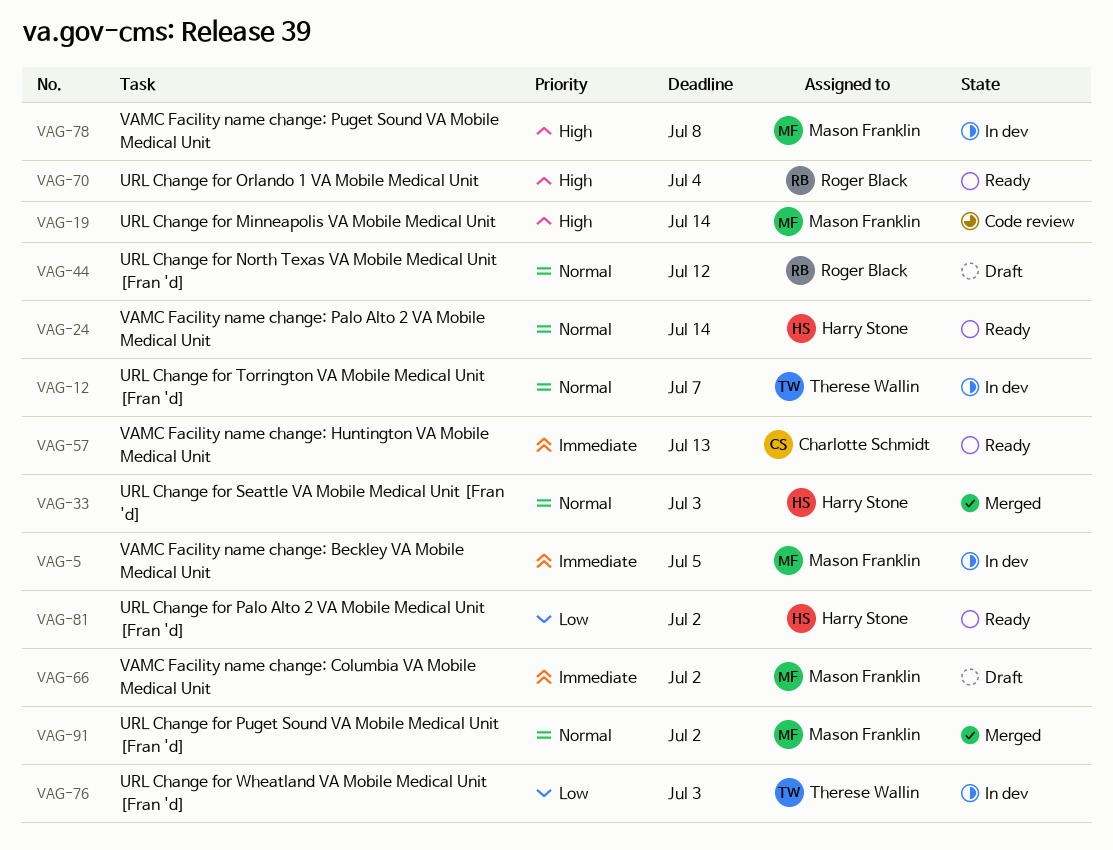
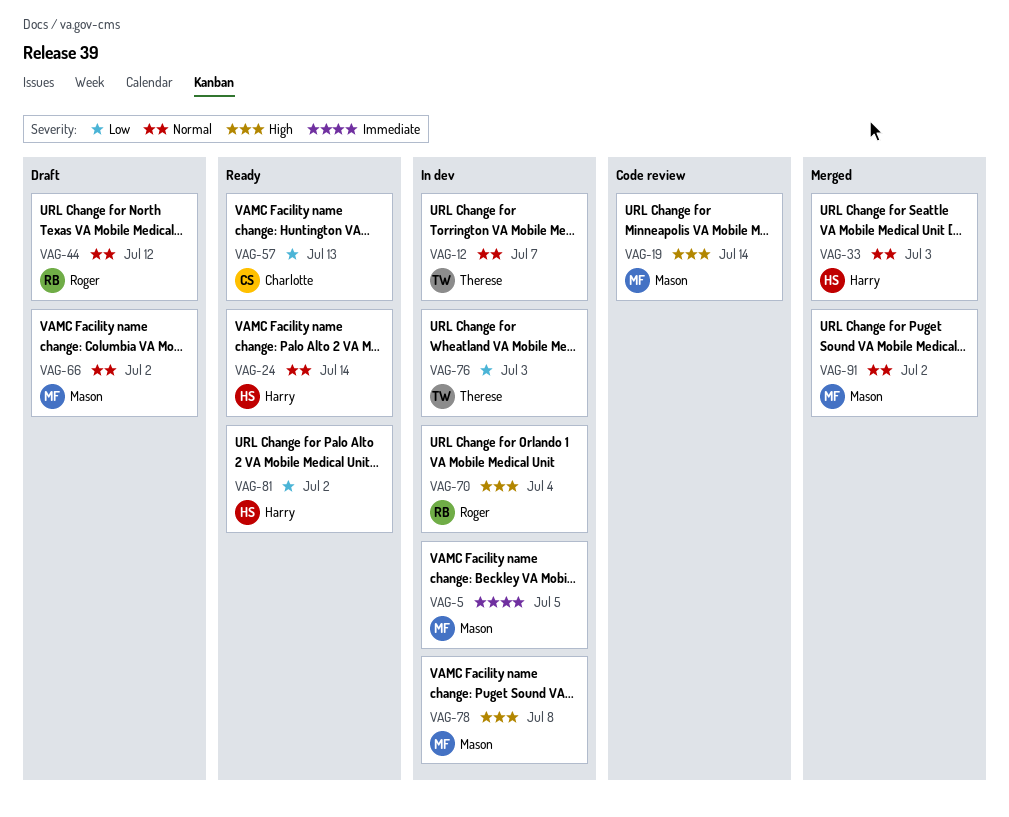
VAG-57, priority: Immediate -> Low
VAG-66, priority: Immediate -> Normal
VAG-70, status: Ready -> In dev

